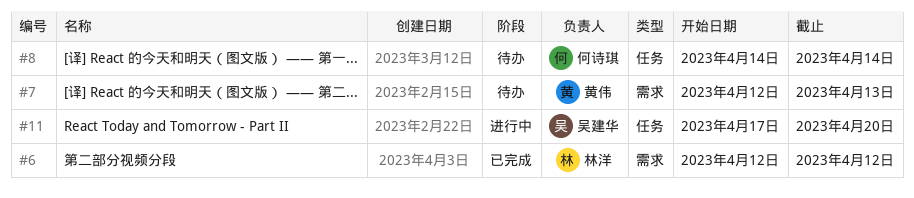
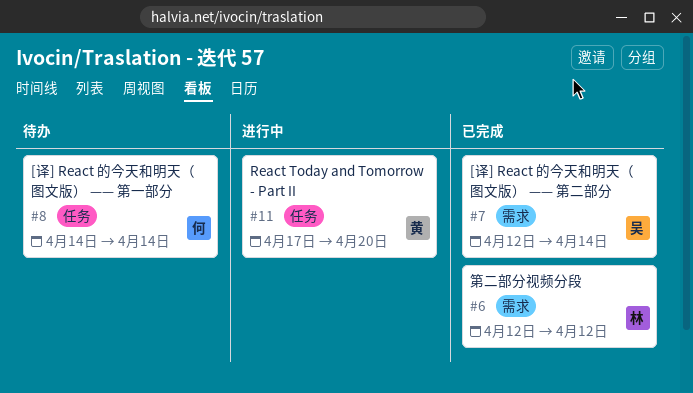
#7, status: 待办 -> 已完成
#7, owner: 黄伟 -> 吴建华
#7, due: Apr 13 -> Apr 14
#11, owner: 吴建华 -> 黄伟

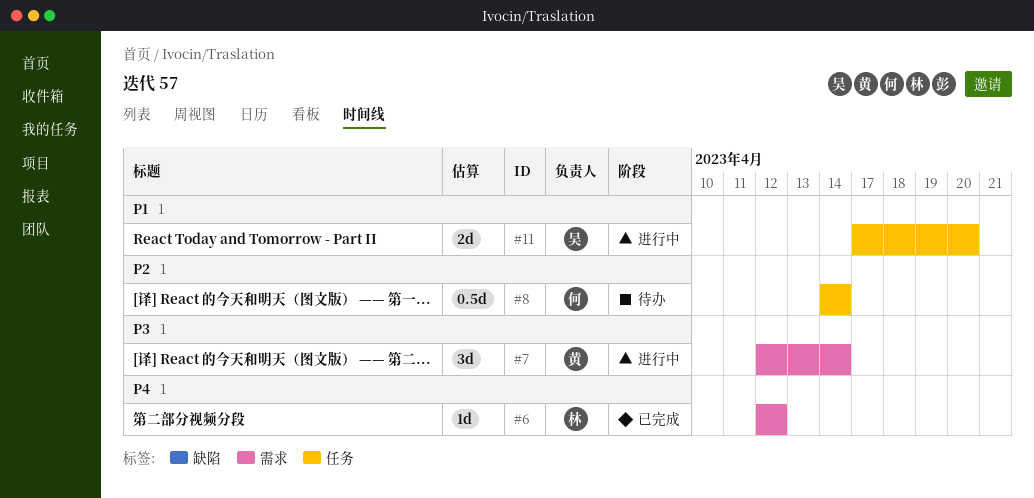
#7, status: 已完成 -> 进行中
#7, owner: 吴 -> 黄
#11, owner: 黄 -> 吴

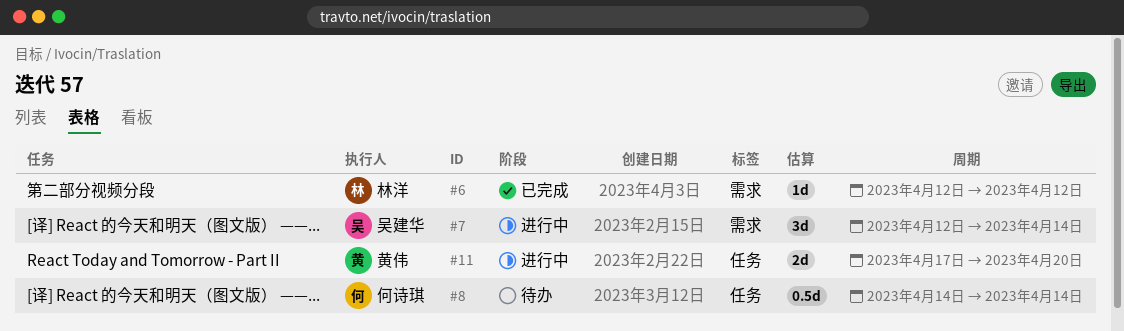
#7, owner: 黄伟 -> 吴建华
#11, owner: 吴建华 -> 黄伟

